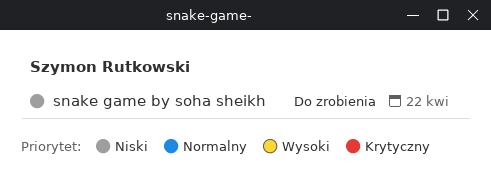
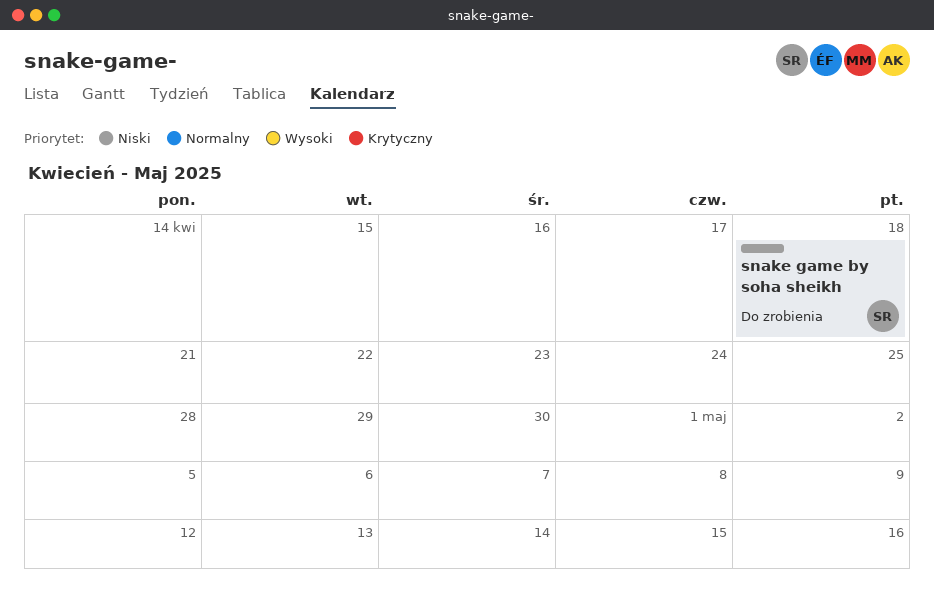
snake game by soha sheikh, due: Apr 22 -> Apr 18

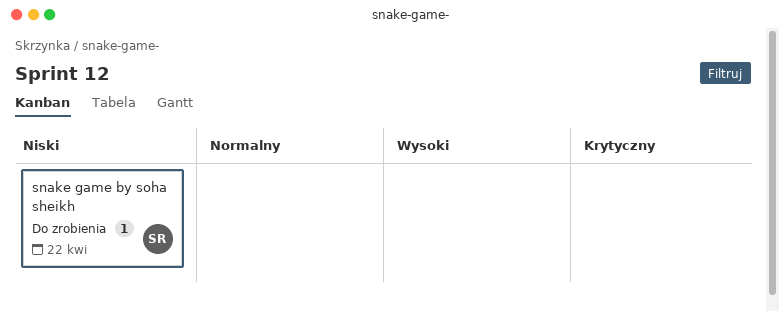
snake game by soha sheikh, due: Apr 18 -> Apr 22

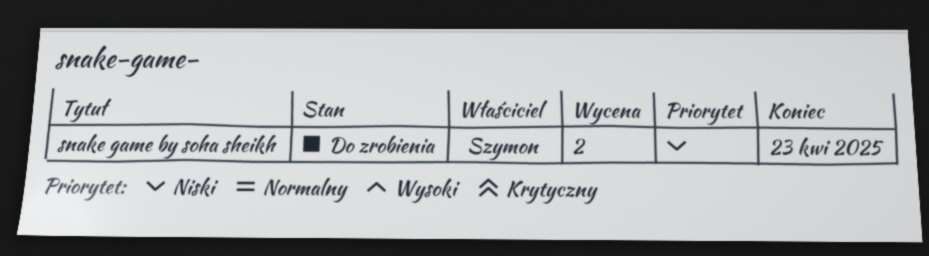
snake game by soha sheikh, estimate: 1 -> 2
snake game by soha sheikh, due: Apr 22 -> Apr 23

